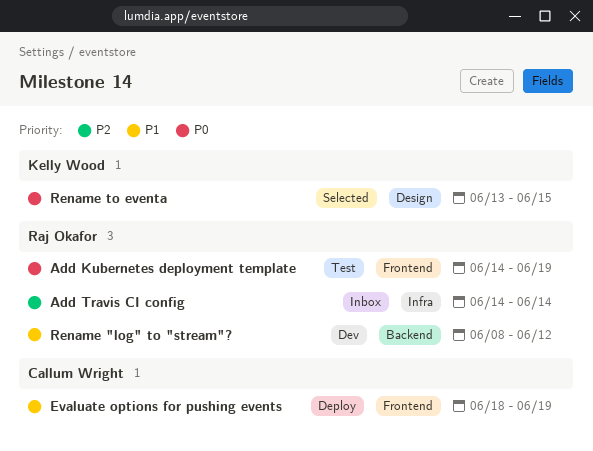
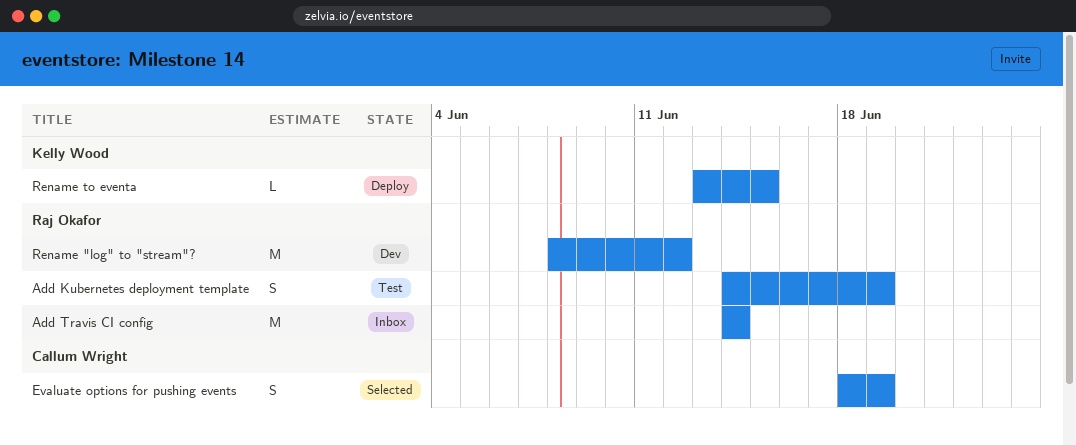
Evaluate options for pushing events, status: Deploy -> Selected
Rename to eventa, status: Selected -> Deploy

